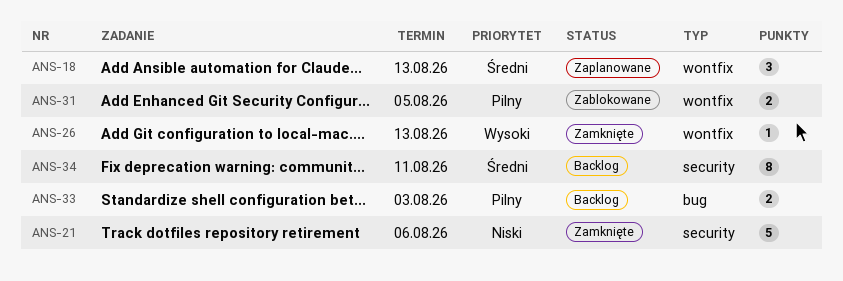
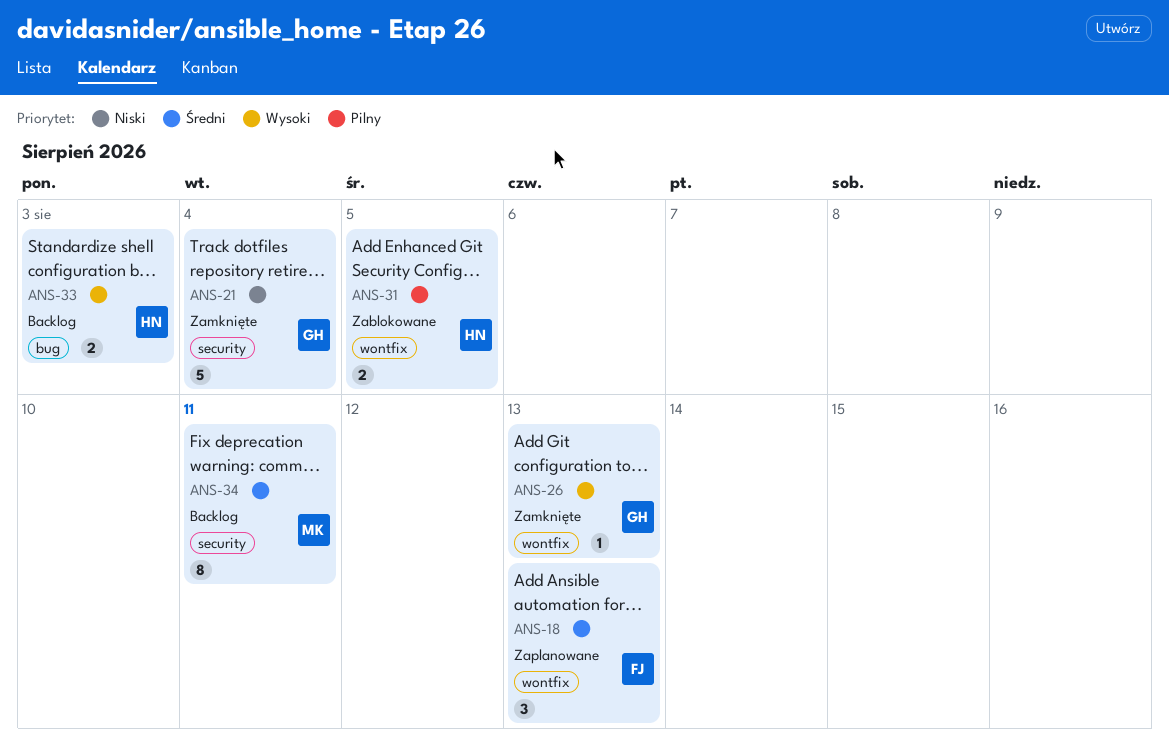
ANS-21, due: Aug 6 -> Aug 4
ANS-33, priority: Pilny -> Wysoki

